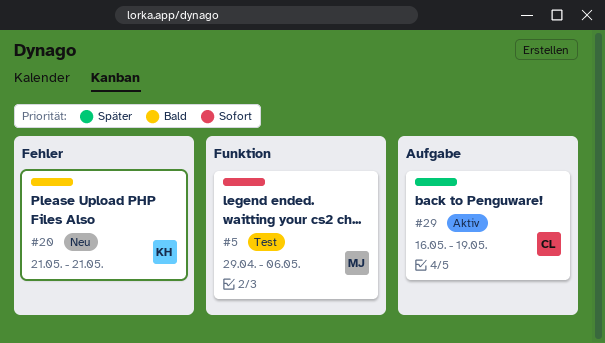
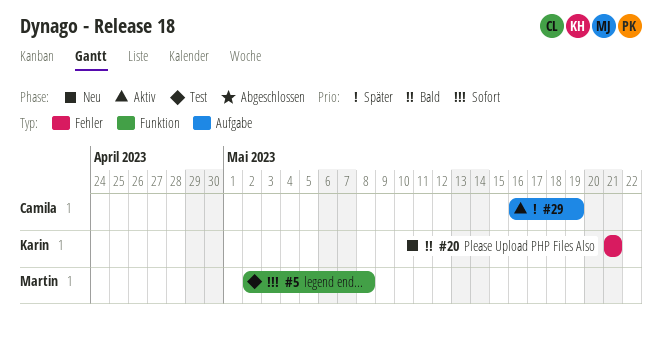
#5, start: Apr 29 -> May 2
#5, due: May 6 -> May 8

